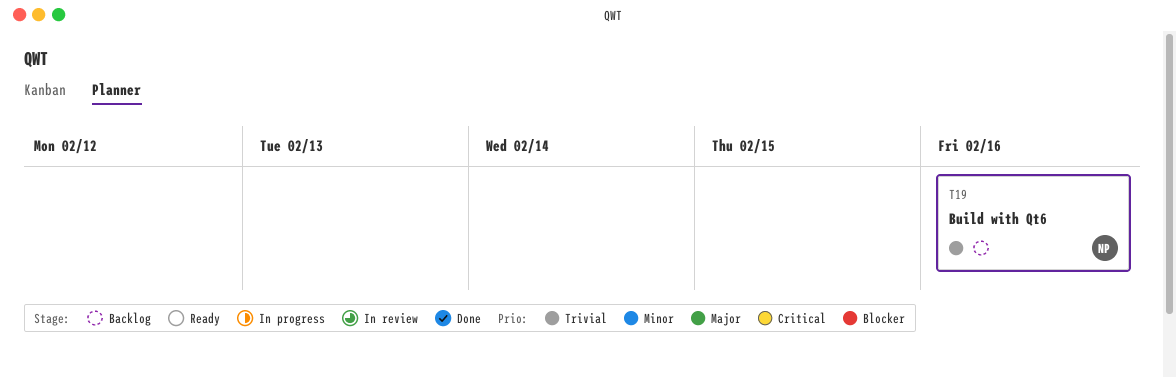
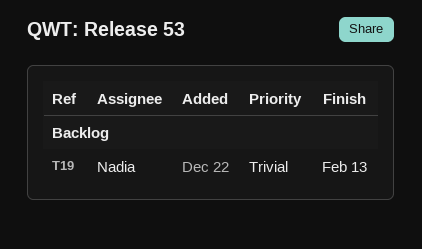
T19, due: Feb 16 -> Feb 13

